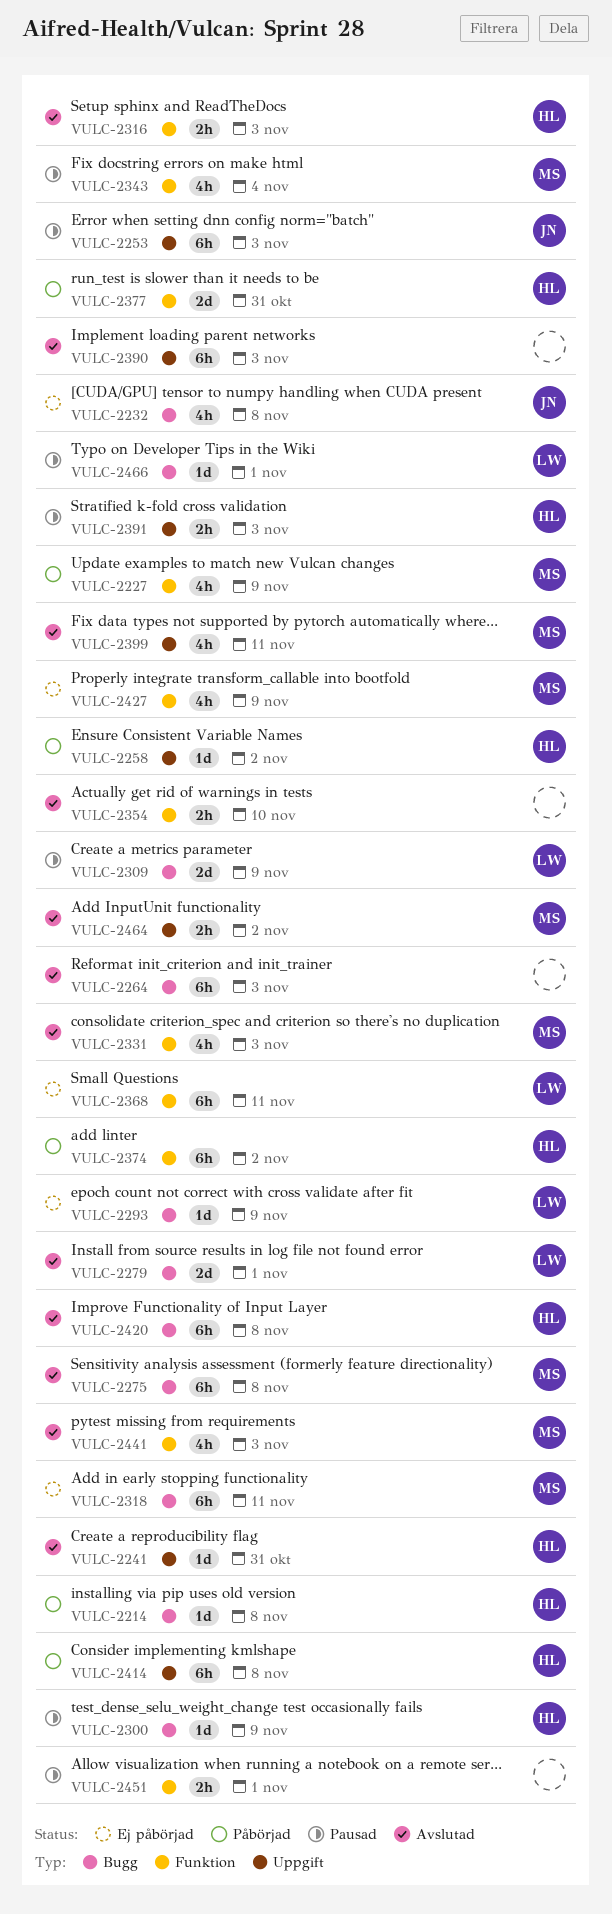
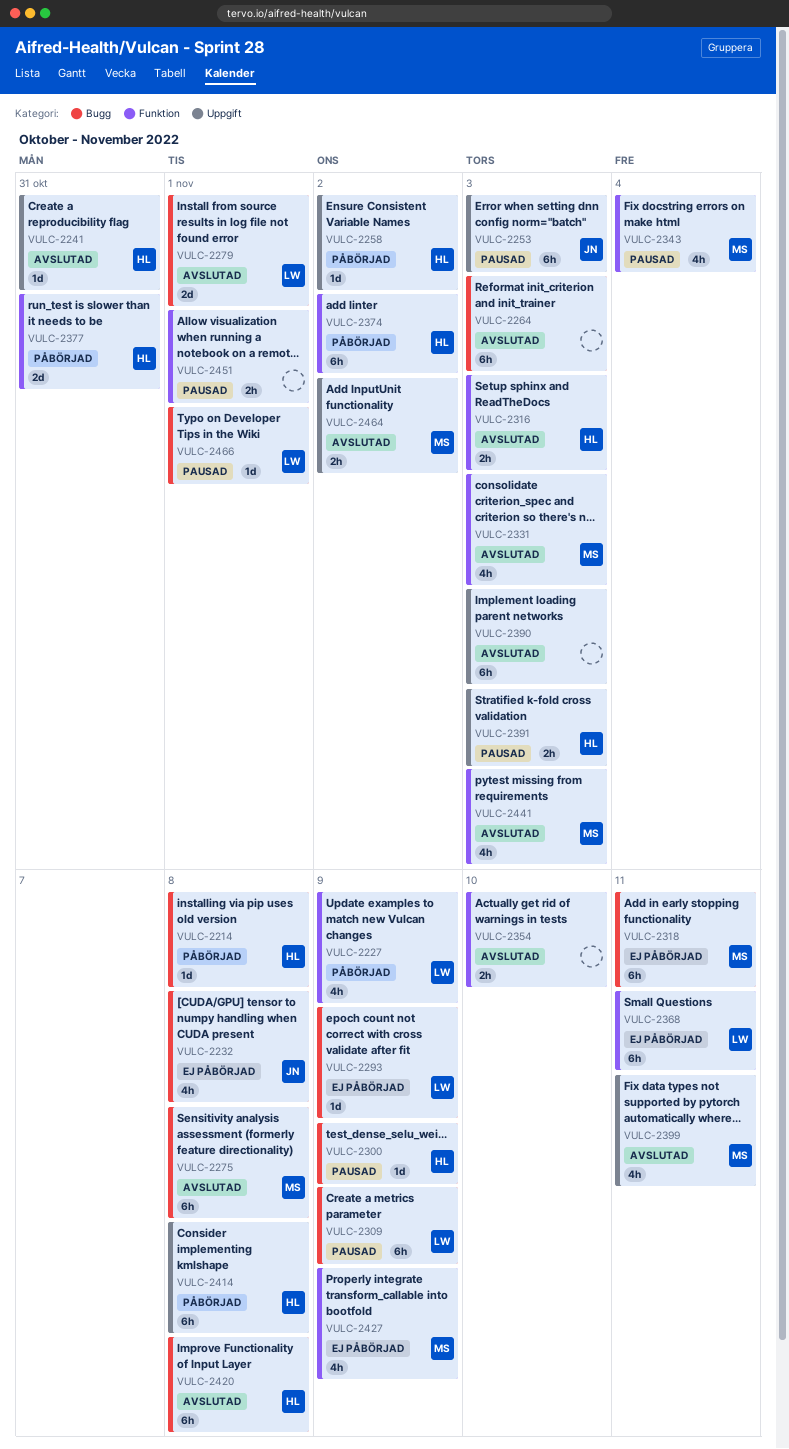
VULC-2227, owner: MS -> LW
VULC-2309, estimate: 2d -> 6h

